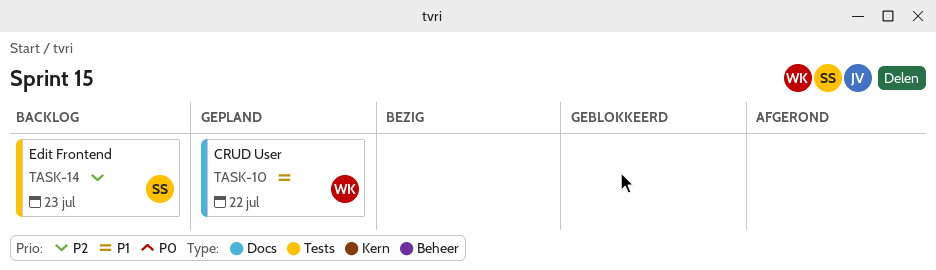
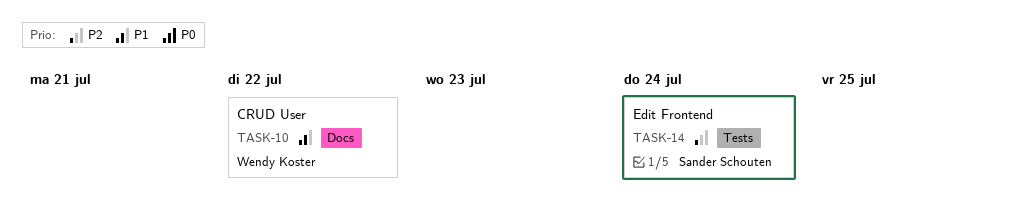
TASK-14, due: Jul 23 -> Jul 24

